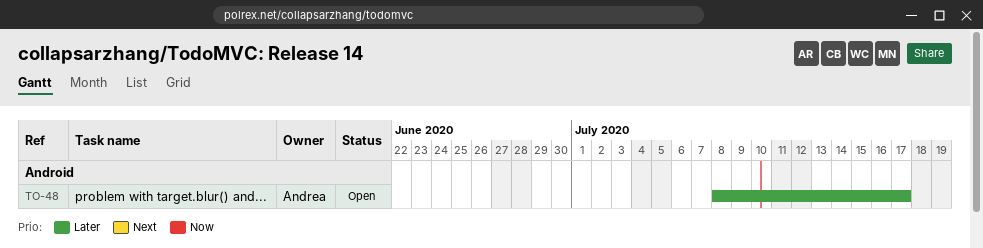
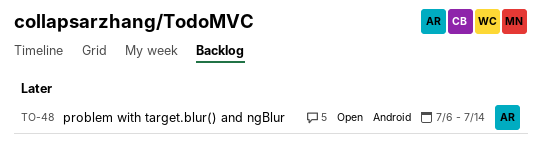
TO-48, start: Jul 8 -> Jul 6
TO-48, due: Jul 17 -> Jul 14

